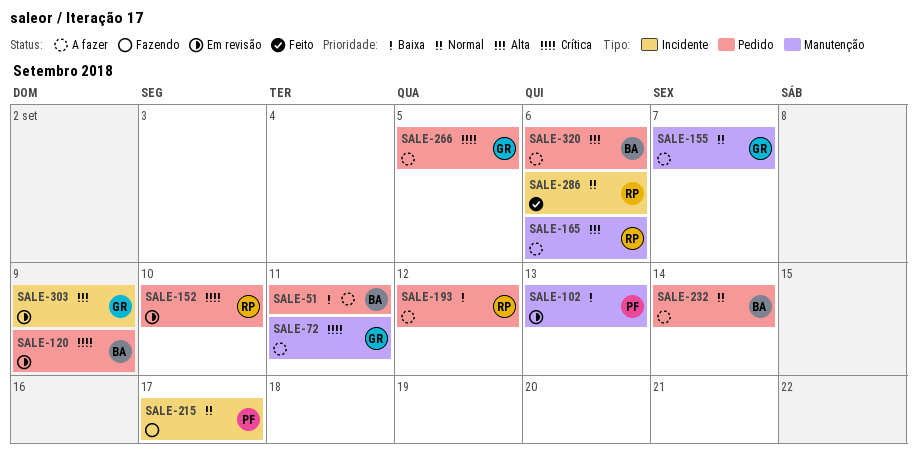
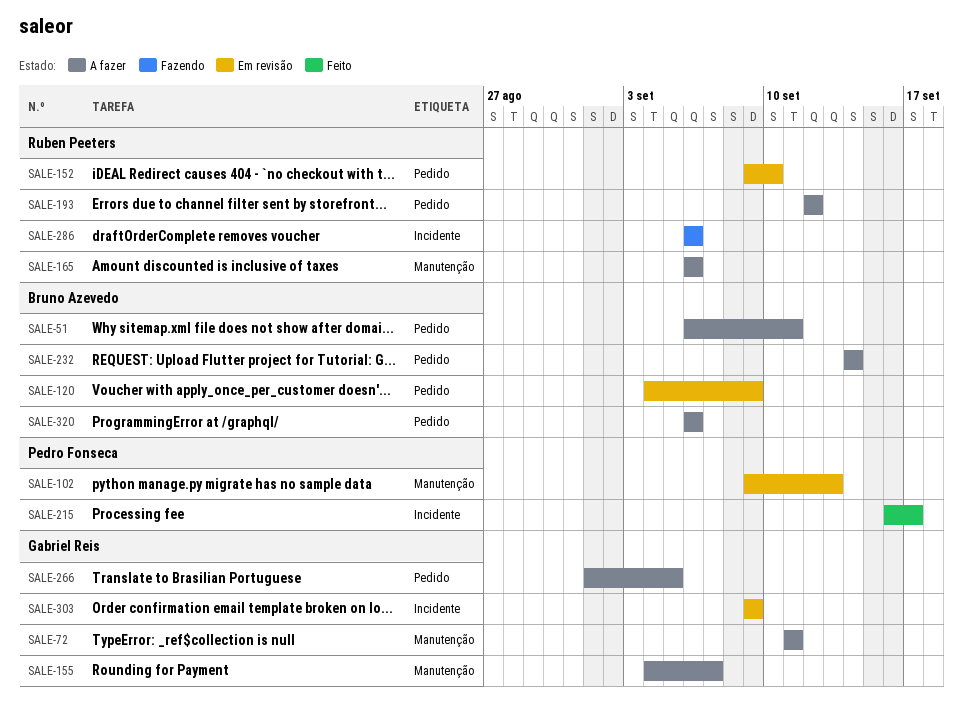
SALE-215, status: Fazendo -> Feito
SALE-286, status: Feito -> Fazendo

